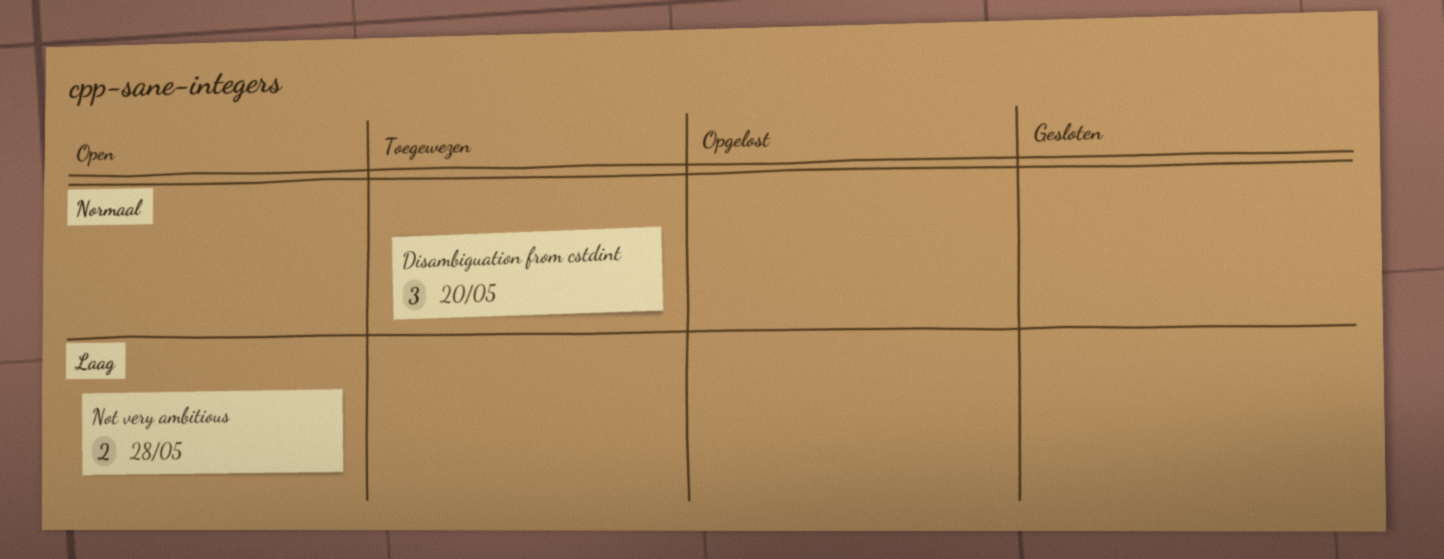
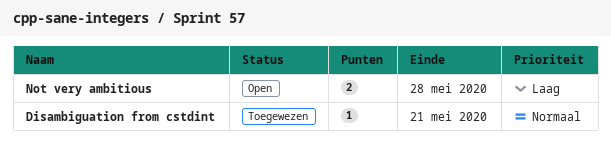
Disambiguation from cstdint, estimate: 3 -> 1
Disambiguation from cstdint, due: May 20 -> May 21

